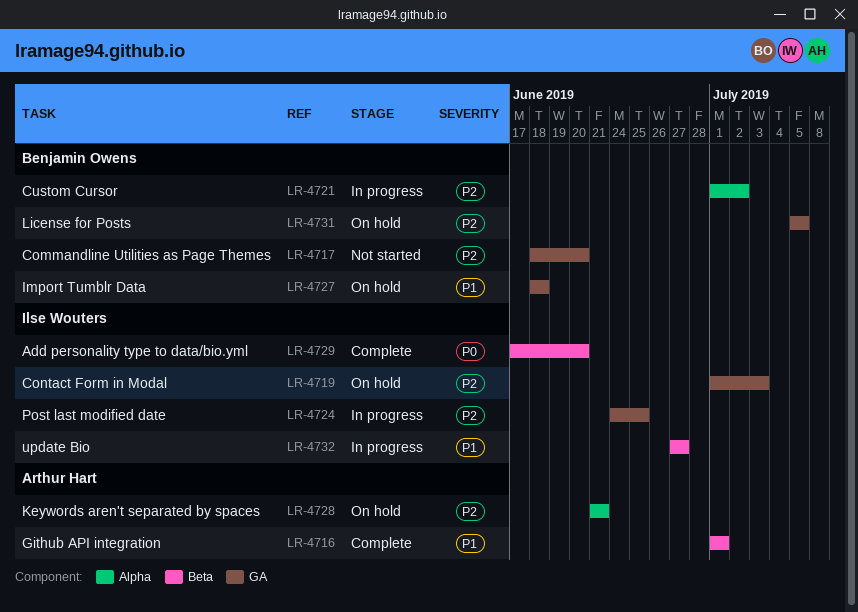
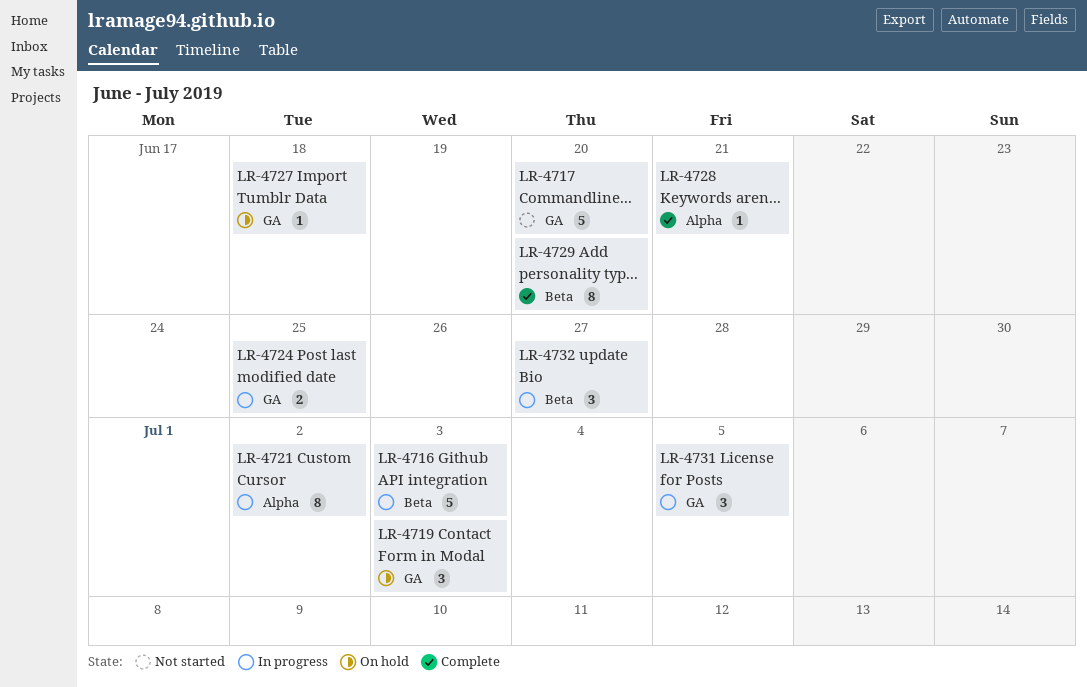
LR-4716, status: Complete -> In progress
LR-4716, due: Jul 1 -> Jul 3
LR-4728, status: On hold -> Complete
LR-4731, status: On hold -> In progress

